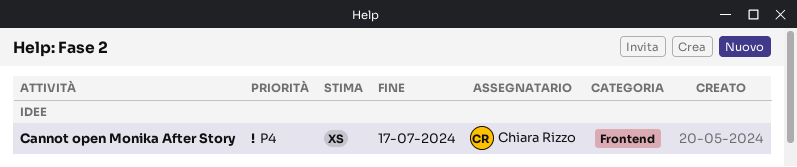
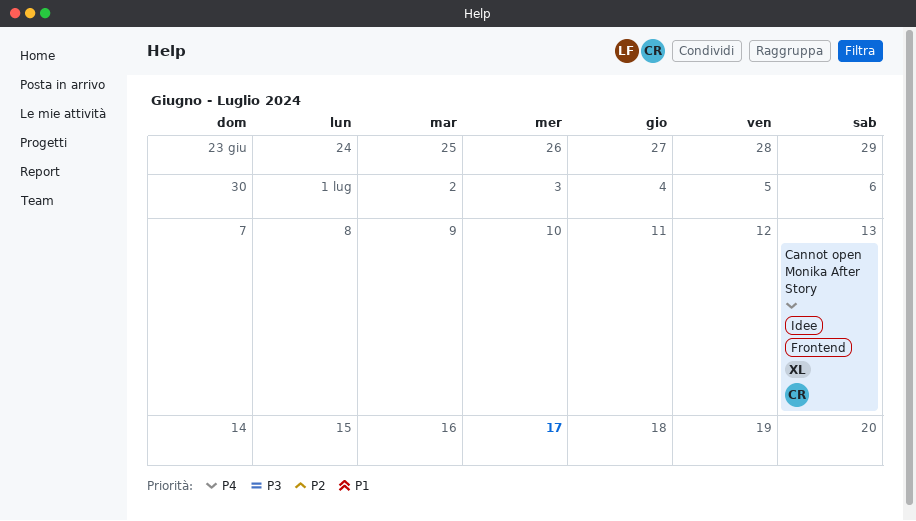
Cannot open Monika After Story, estimate: XS -> XL
Cannot open Monika After Story, due: Jul 17 -> Jul 13

